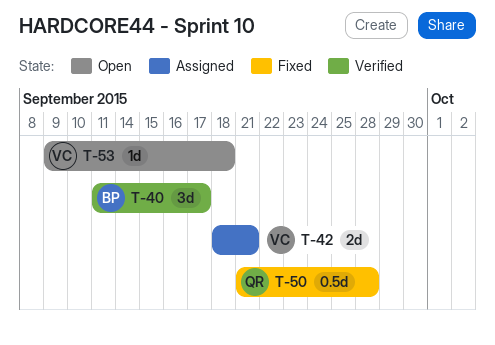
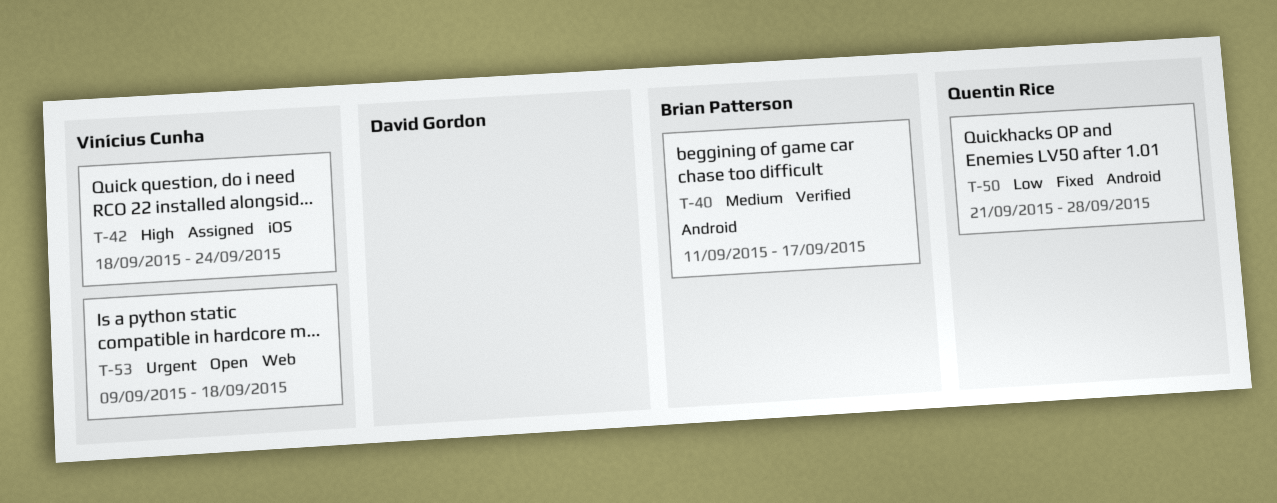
T-42, due: Sep 21 -> Sep 24

